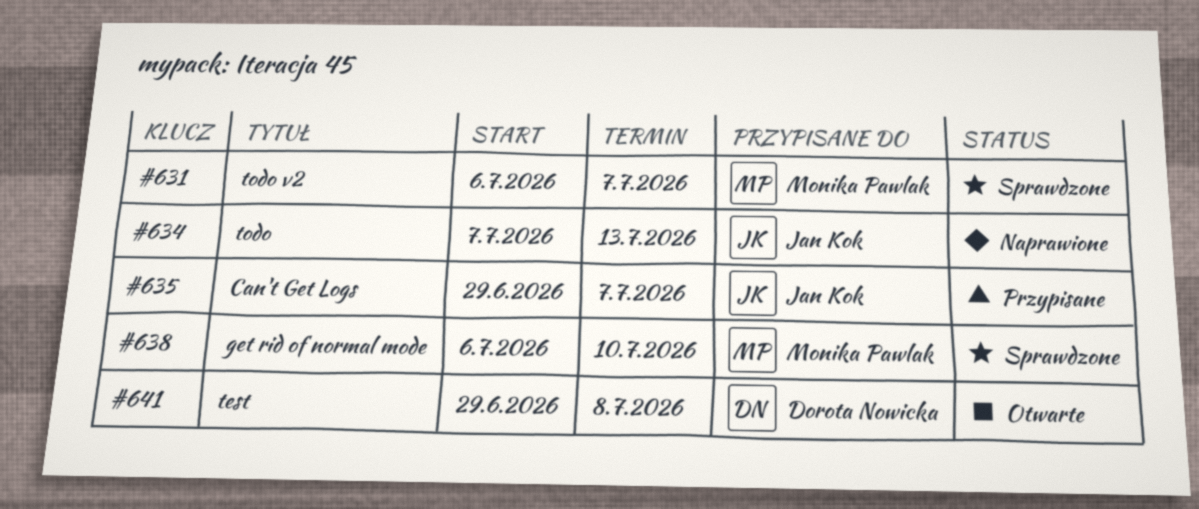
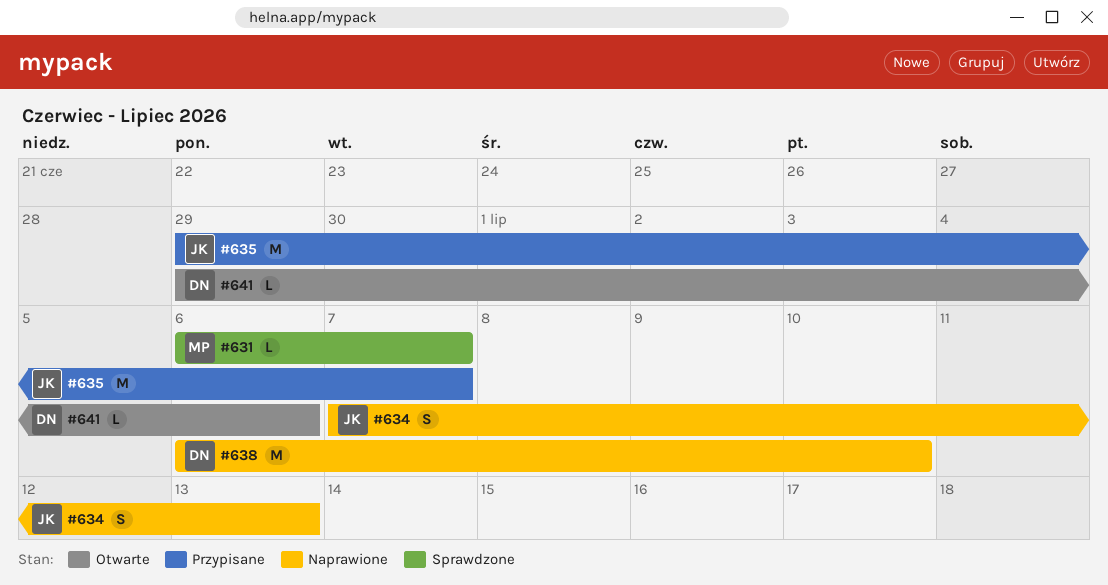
#638, status: Sprawdzone -> Naprawione
#638, owner: Monika Pawlak -> Dorota Nowicka
#641, due: Jul 8 -> Jul 6

